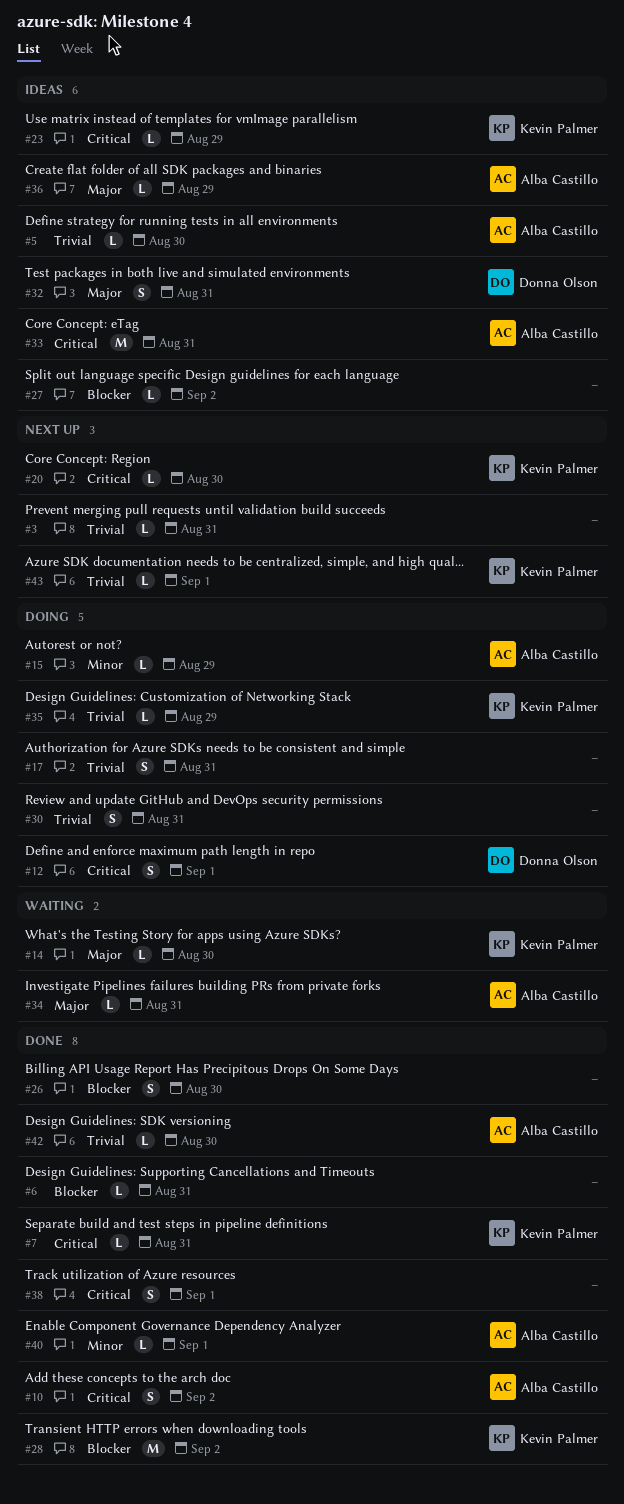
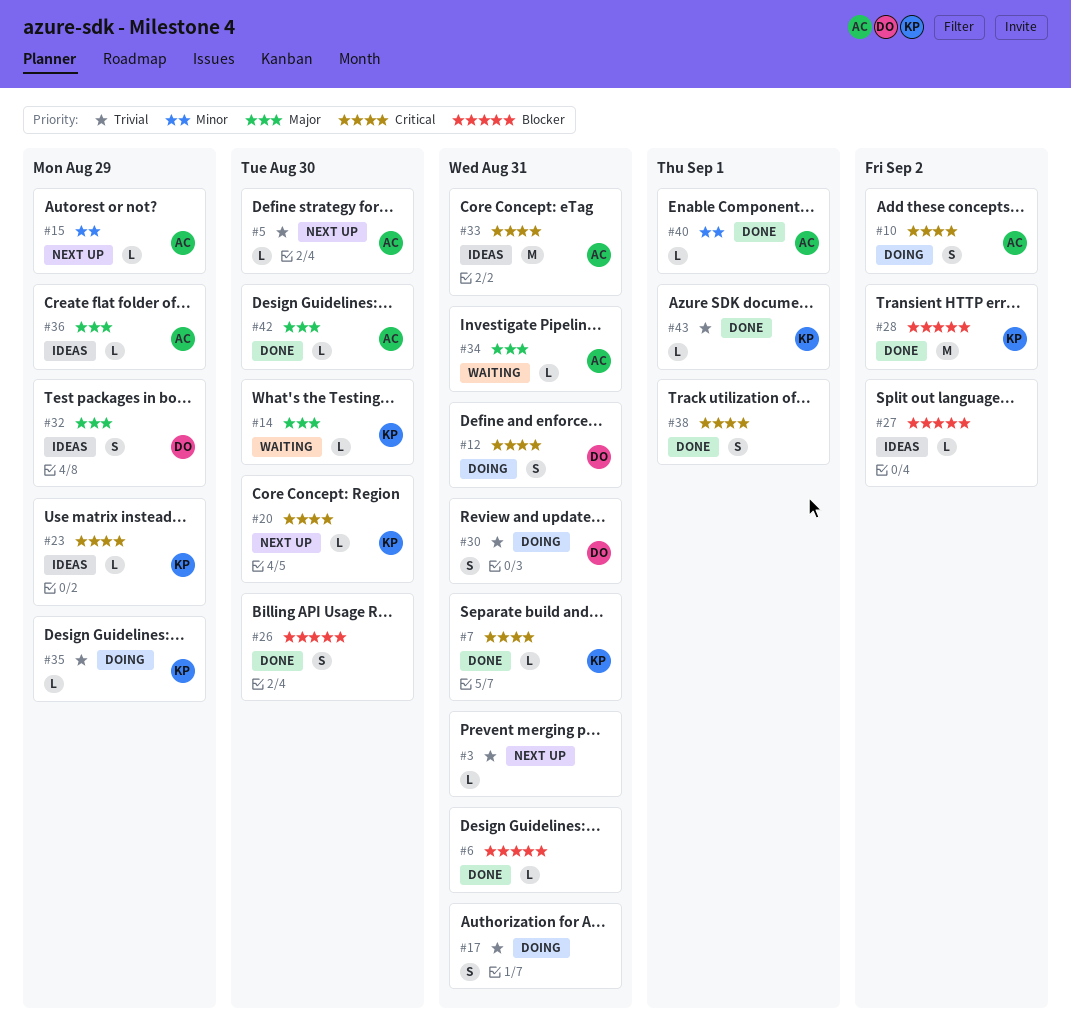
#5, status: Ideas -> Next up
#10, status: Done -> Doing
#12, due: Sep 1 -> Aug 31
#15, status: Doing -> Next up
#30, owner: none -> Donna Olson
#32, due: Aug 31 -> Aug 29
#42, priority: Trivial -> Major
#43, status: Next up -> Done

